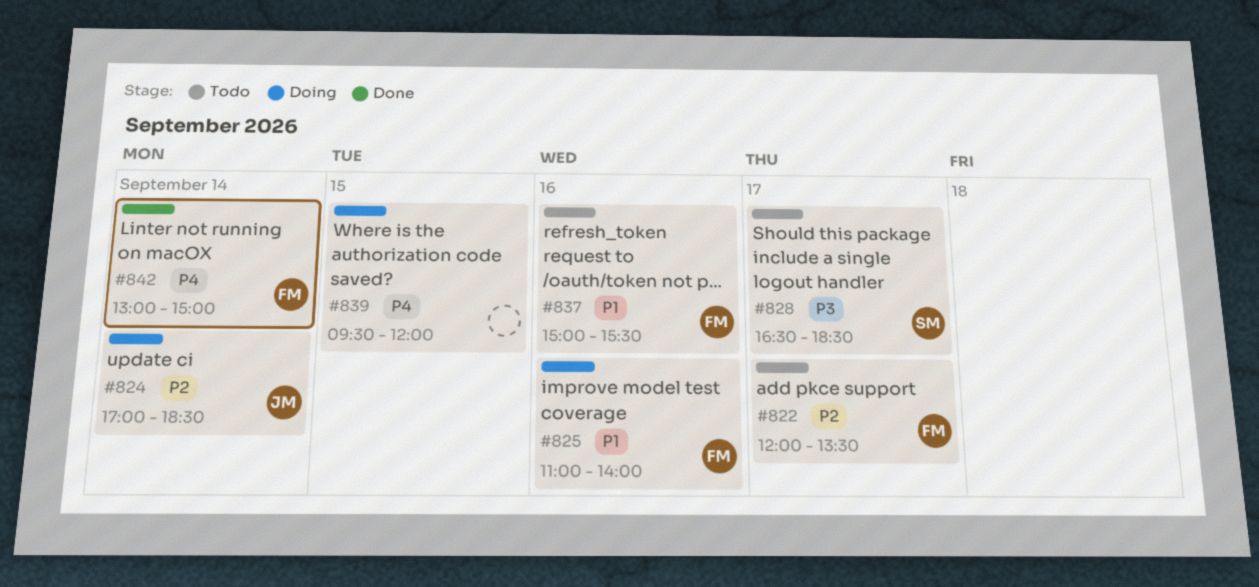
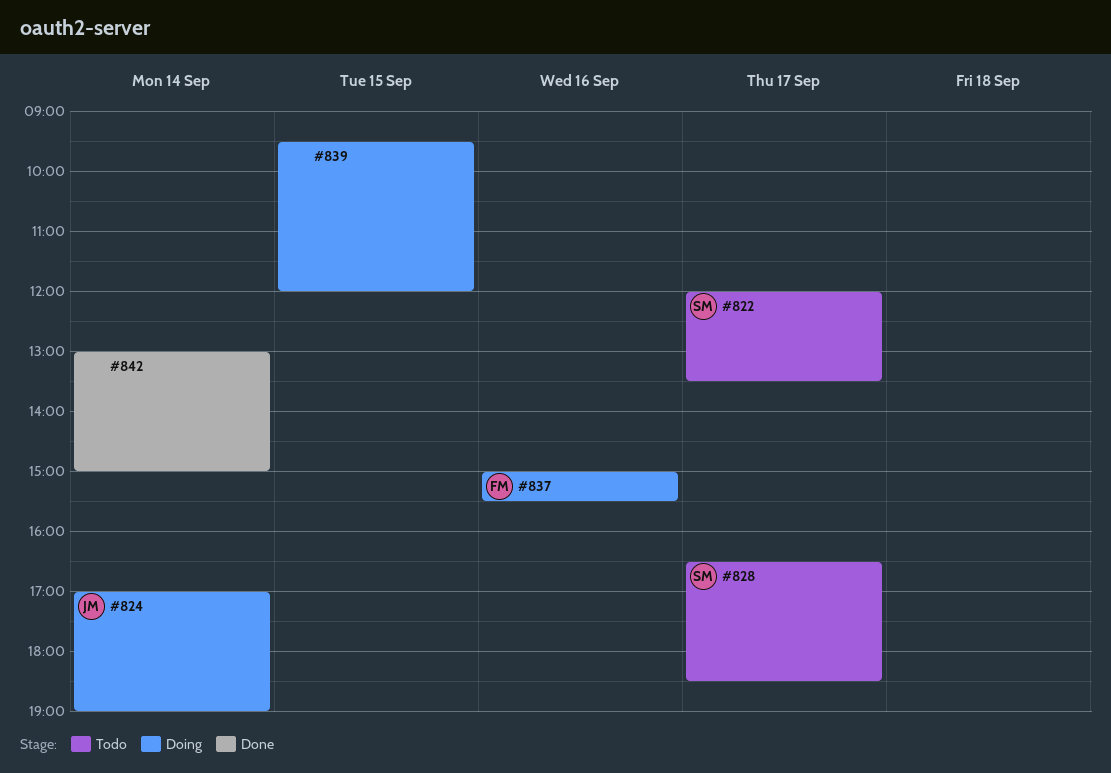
#822, owner: FM -> SM
#824, ends: 18:30 -> 19:00
#825: present -> none
#837, status: Todo -> Doing
#842, owner: FM -> none

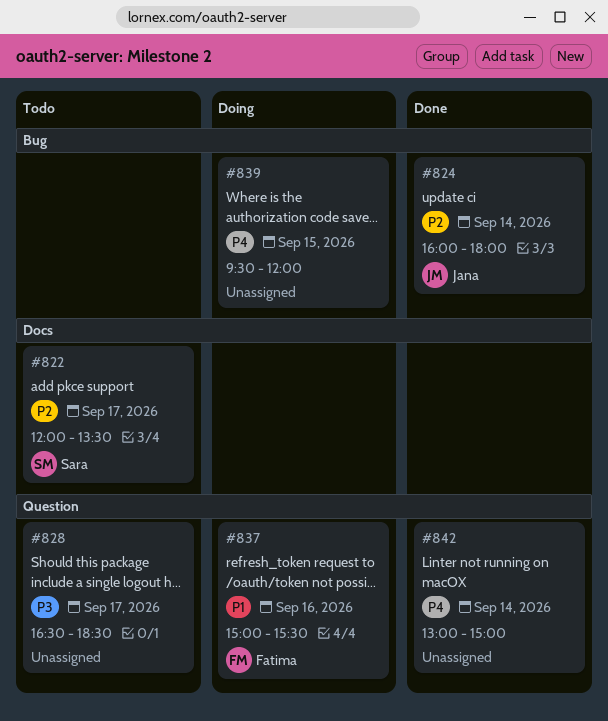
#824, status: Doing -> Done
#824, begins: 17:00 -> 16:00
#824, ends: 19:00 -> 18:00
#828, owner: Sara -> none

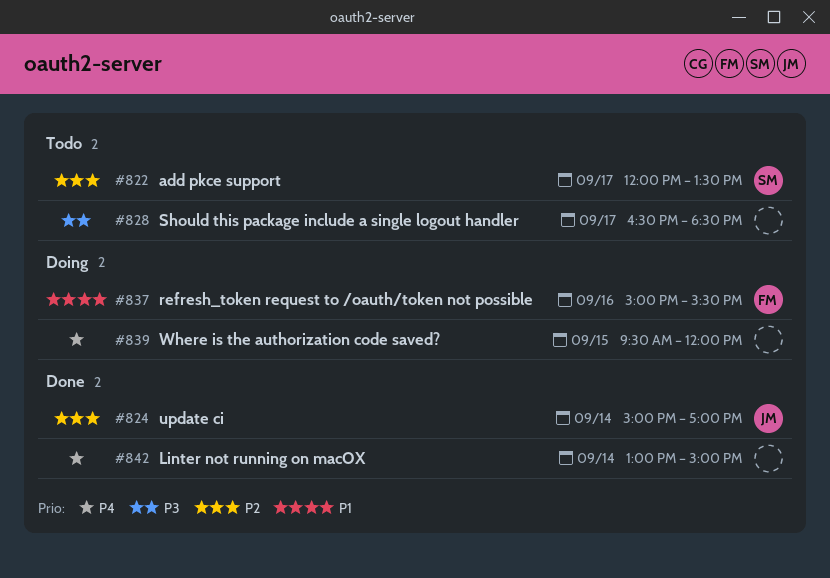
#824, begins: 16:00 -> 15:00
#824, ends: 18:00 -> 17:00

